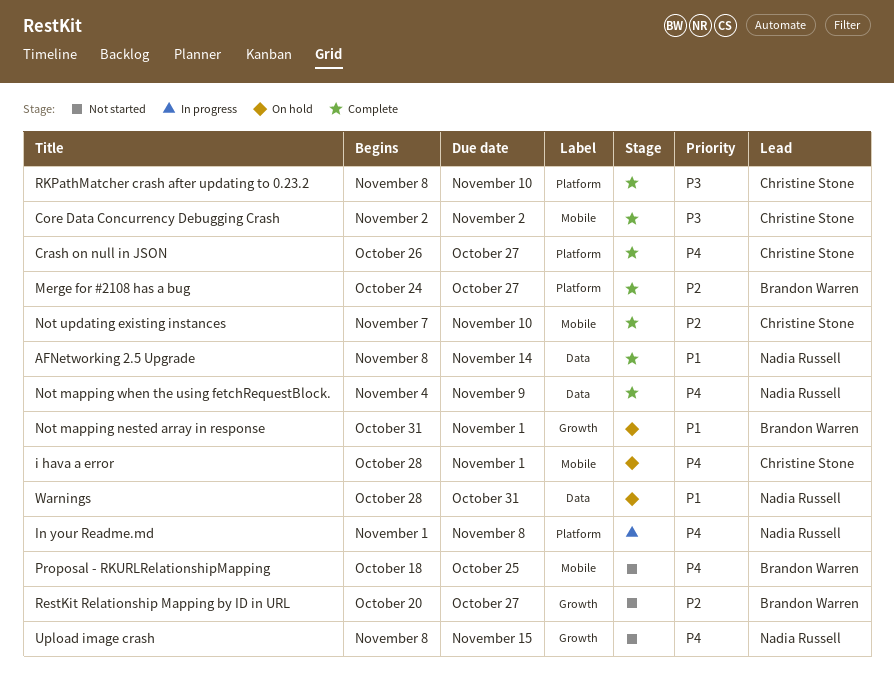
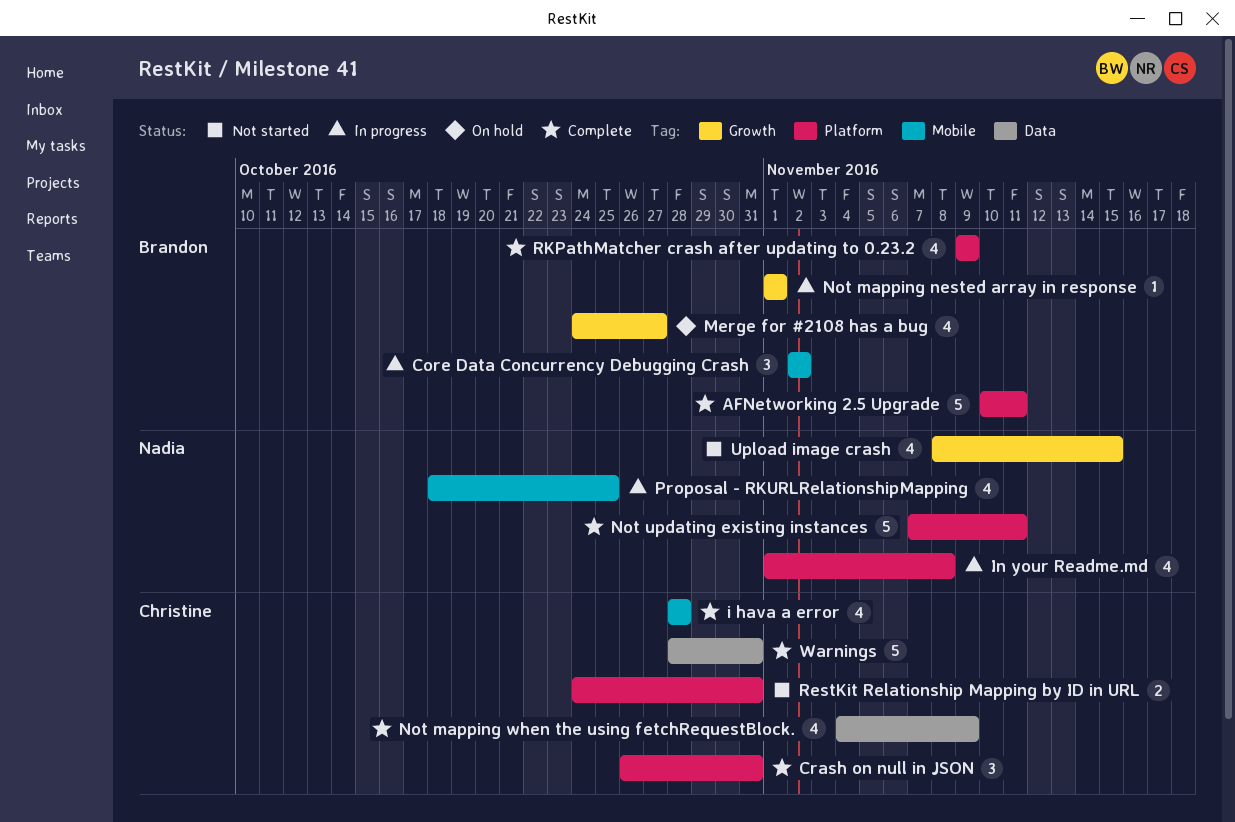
AFNetworking 2.5 Upgrade, owner: Nadia Russell -> Brandon Warren
AFNetworking 2.5 Upgrade, label: Data -> Platform
AFNetworking 2.5 Upgrade, start: Nov 8 -> Nov 10
AFNetworking 2.5 Upgrade, due: Nov 14 -> Nov 11
Core Data Concurrency Debugging Crash, status: Complete -> In progress
Core Data Concurrency Debugging Crash, owner: Christine Stone -> Brandon Warren
Crash on null in JSON, due: Oct 27 -> Oct 31
i hava a error, status: On hold -> Complete
i hava a error, due: Nov 1 -> Oct 28
Merge for #2108 has a bug, status: Complete -> On hold
Merge for #2108 has a bug, label: Platform -> Growth
Not mapping nested array in response, status: On hold -> In progress
Not mapping nested array in response, start: Oct 31 -> Nov 1
Not mapping when the using fetchRequestBlock., owner: Nadia Russell -> Christine Stone
Not updating existing instances, owner: Christine Stone -> Nadia Russell
Not updating existing instances, label: Mobile -> Platform
Not updating existing instances, due: Nov 10 -> Nov 11
Proposal - RKURLRelationshipMapping, status: Not started -> In progress
Proposal - RKURLRelationshipMapping, owner: Brandon Warren -> Nadia Russell
RestKit Relationship Mapping by ID in URL, owner: Brandon Warren -> Christine Stone
RestKit Relationship Mapping by ID in URL, label: Growth -> Platform
RestKit Relationship Mapping by ID in URL, start: Oct 20 -> Oct 24
RestKit Relationship Mapping by ID in URL, due: Oct 27 -> Oct 31
RKPathMatcher crash after updating to 0.23.2, owner: Christine Stone -> Brandon Warren
RKPathMatcher crash after updating to 0.23.2, start: Nov 8 -> Nov 9
RKPathMatcher crash after updating to 0.23.2, due: Nov 10 -> Nov 9
Warnings, status: On hold -> Complete
Warnings, owner: Nadia Russell -> Christine Stone

